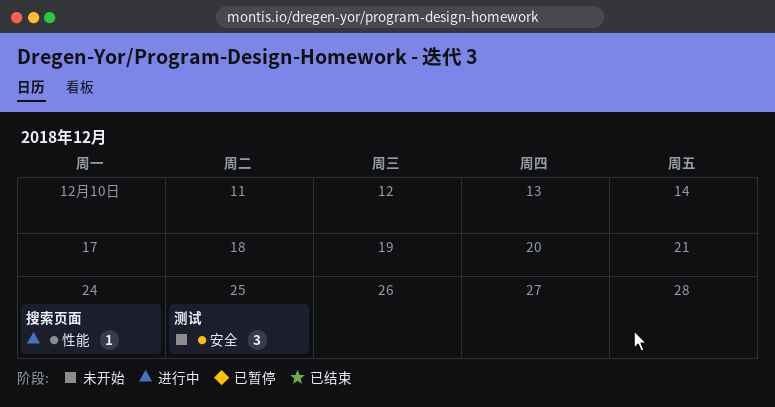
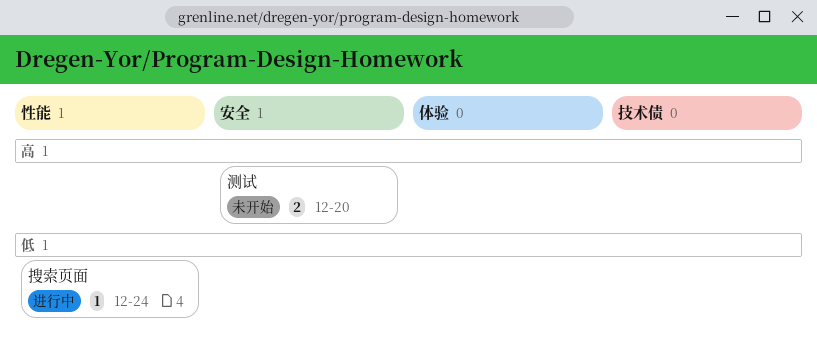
测试, estimate: 3 -> 2
测试, due: Dec 25 -> Dec 20

